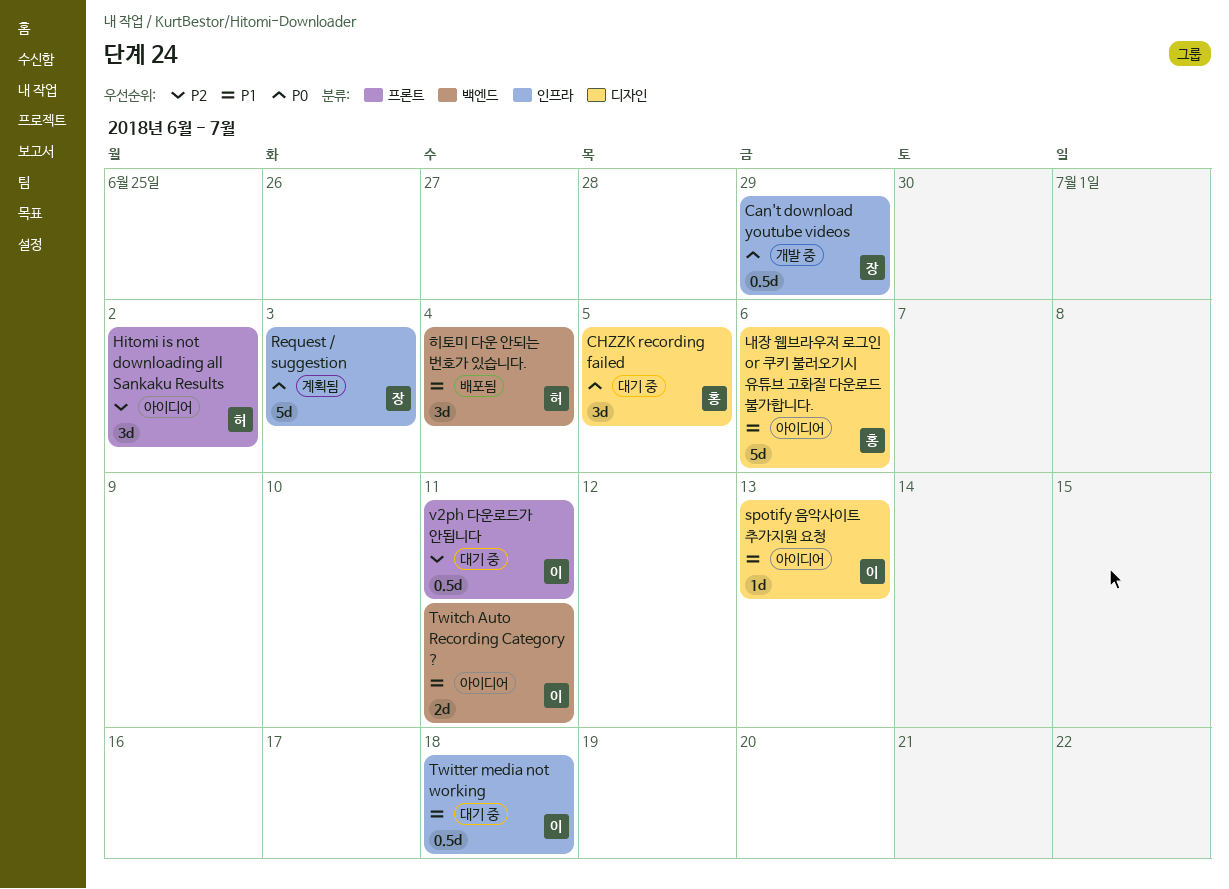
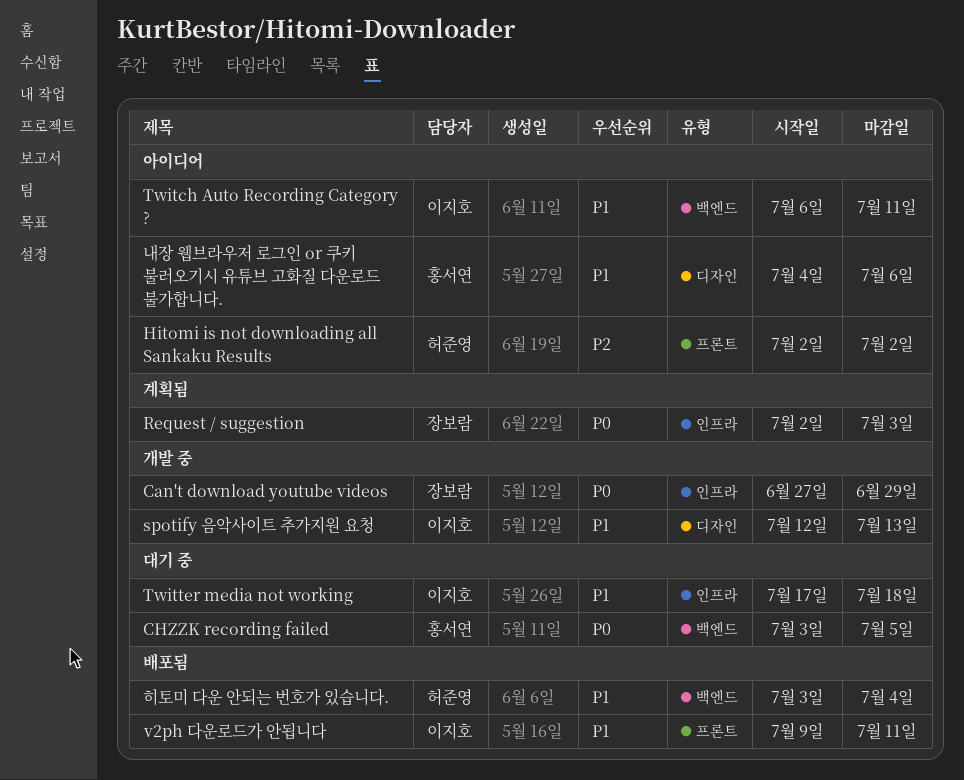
CHZZK recording failed, label: 디자인 -> 백엔드
spotify 음악사이트 추가지원 요청, status: 아이디어 -> 개발 중
v2ph 다운로드가 안됩니다, status: 대기 중 -> 배포됨
v2ph 다운로드가 안됩니다, priority: P2 -> P1

